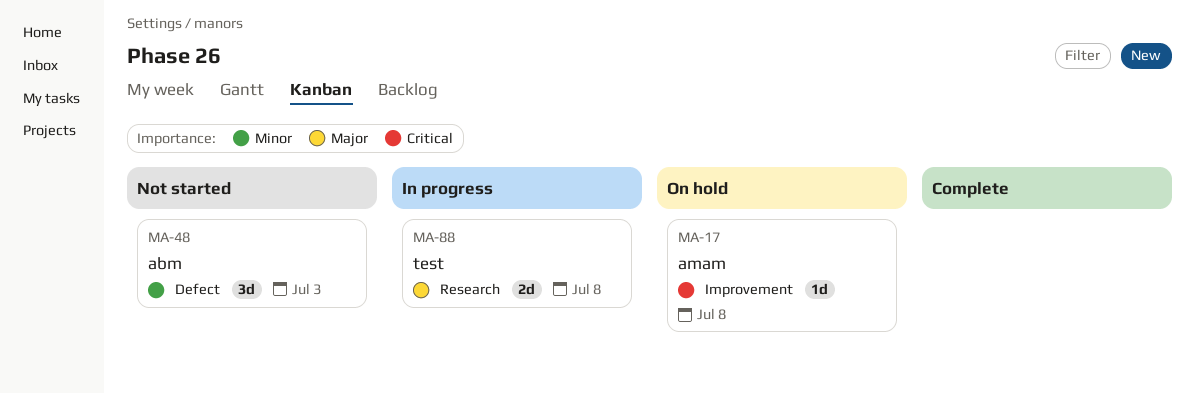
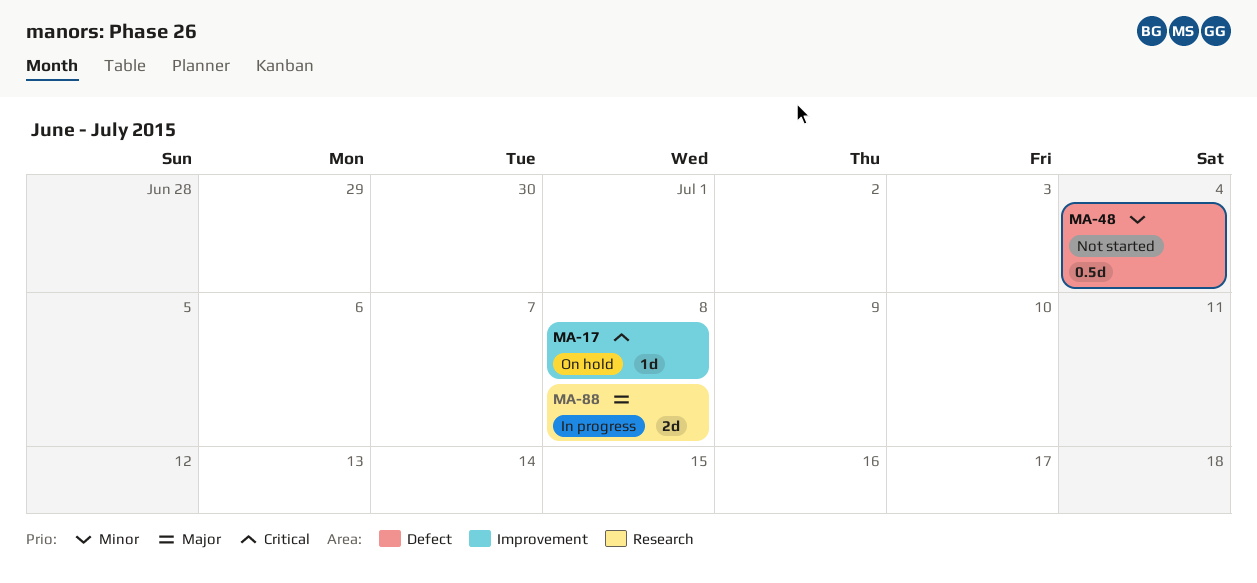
MA-48, estimate: 3d -> 0.5d
MA-48, due: Jul 3 -> Jul 4

